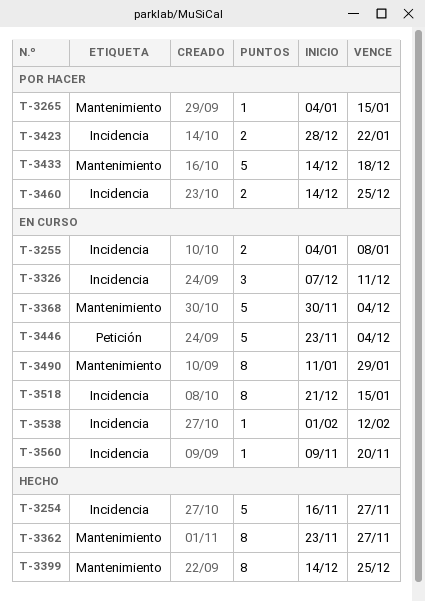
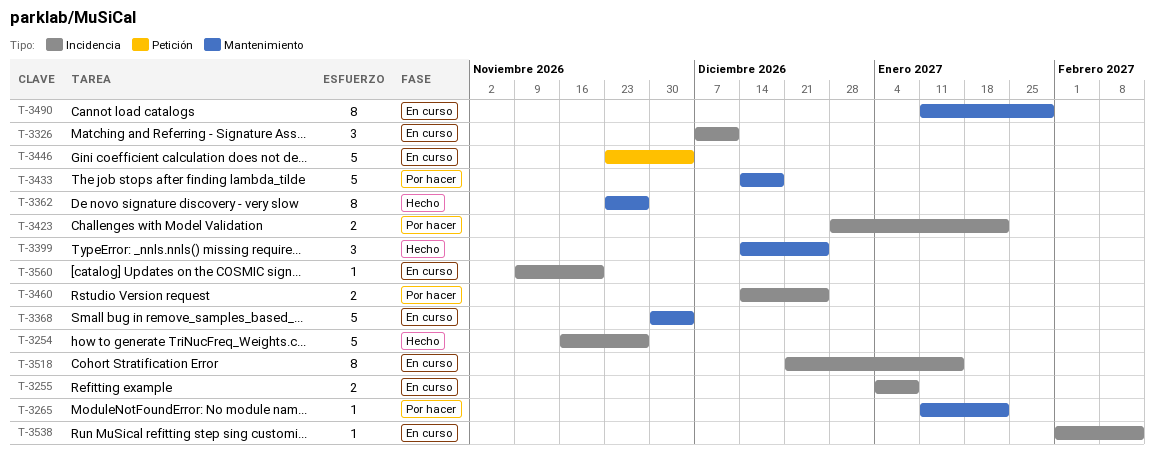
T-3265, start: Jan 4 -> Jan 11
T-3265, due: Jan 15 -> Jan 22
T-3399, estimate: 8 -> 3

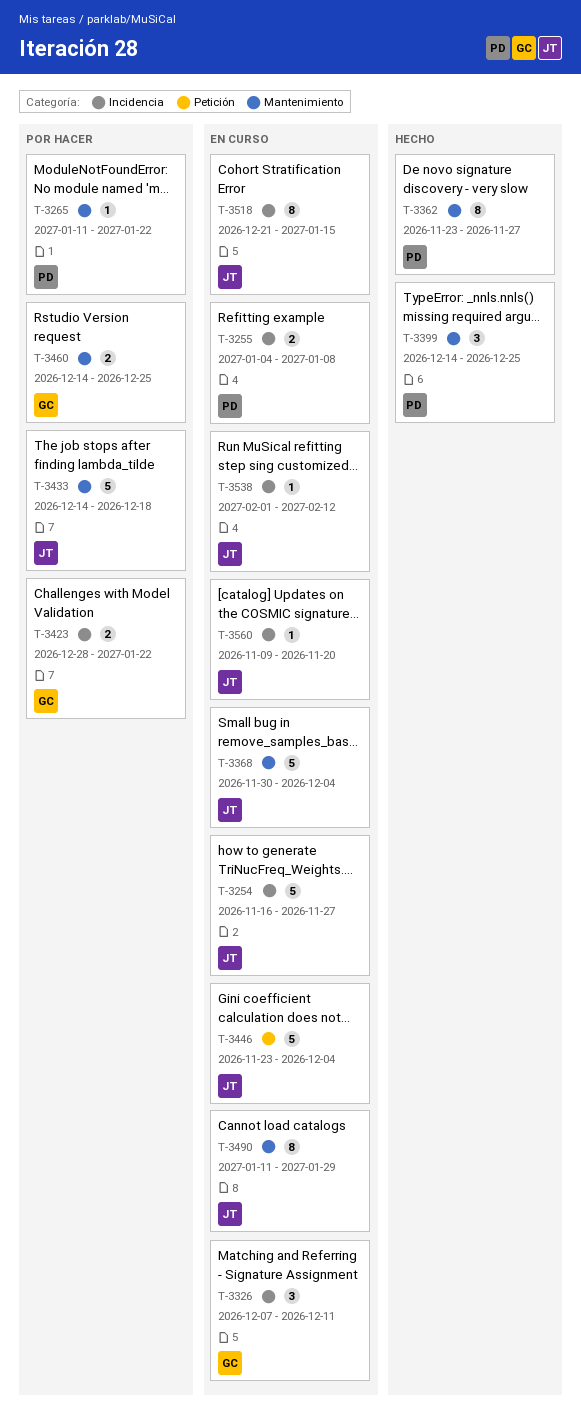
T-3254, status: Hecho -> En curso
T-3460, label: Incidencia -> Mantenimiento

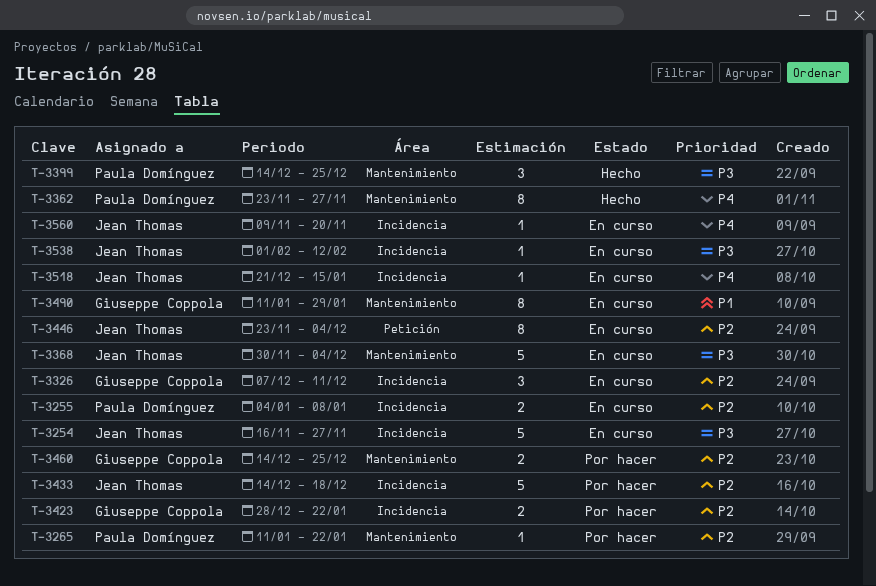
T-3433, label: Mantenimiento -> Incidencia
T-3446, estimate: 5 -> 8
T-3490, owner: Jean Thomas -> Giuseppe Coppola
T-3518, estimate: 8 -> 1

